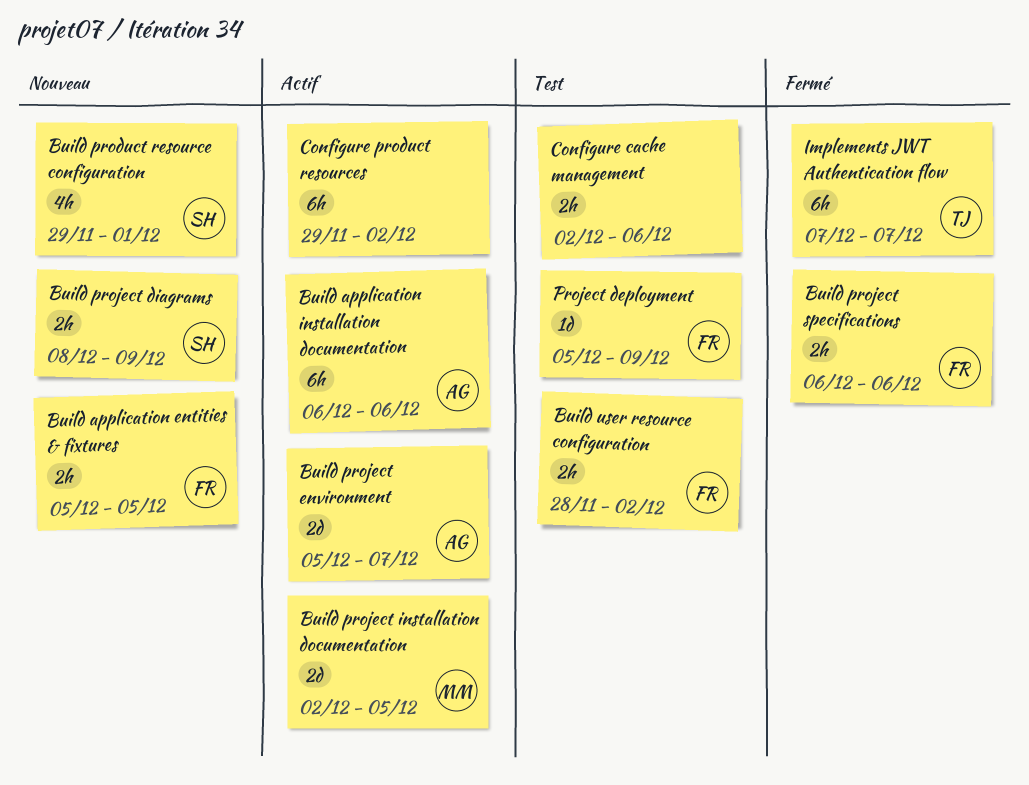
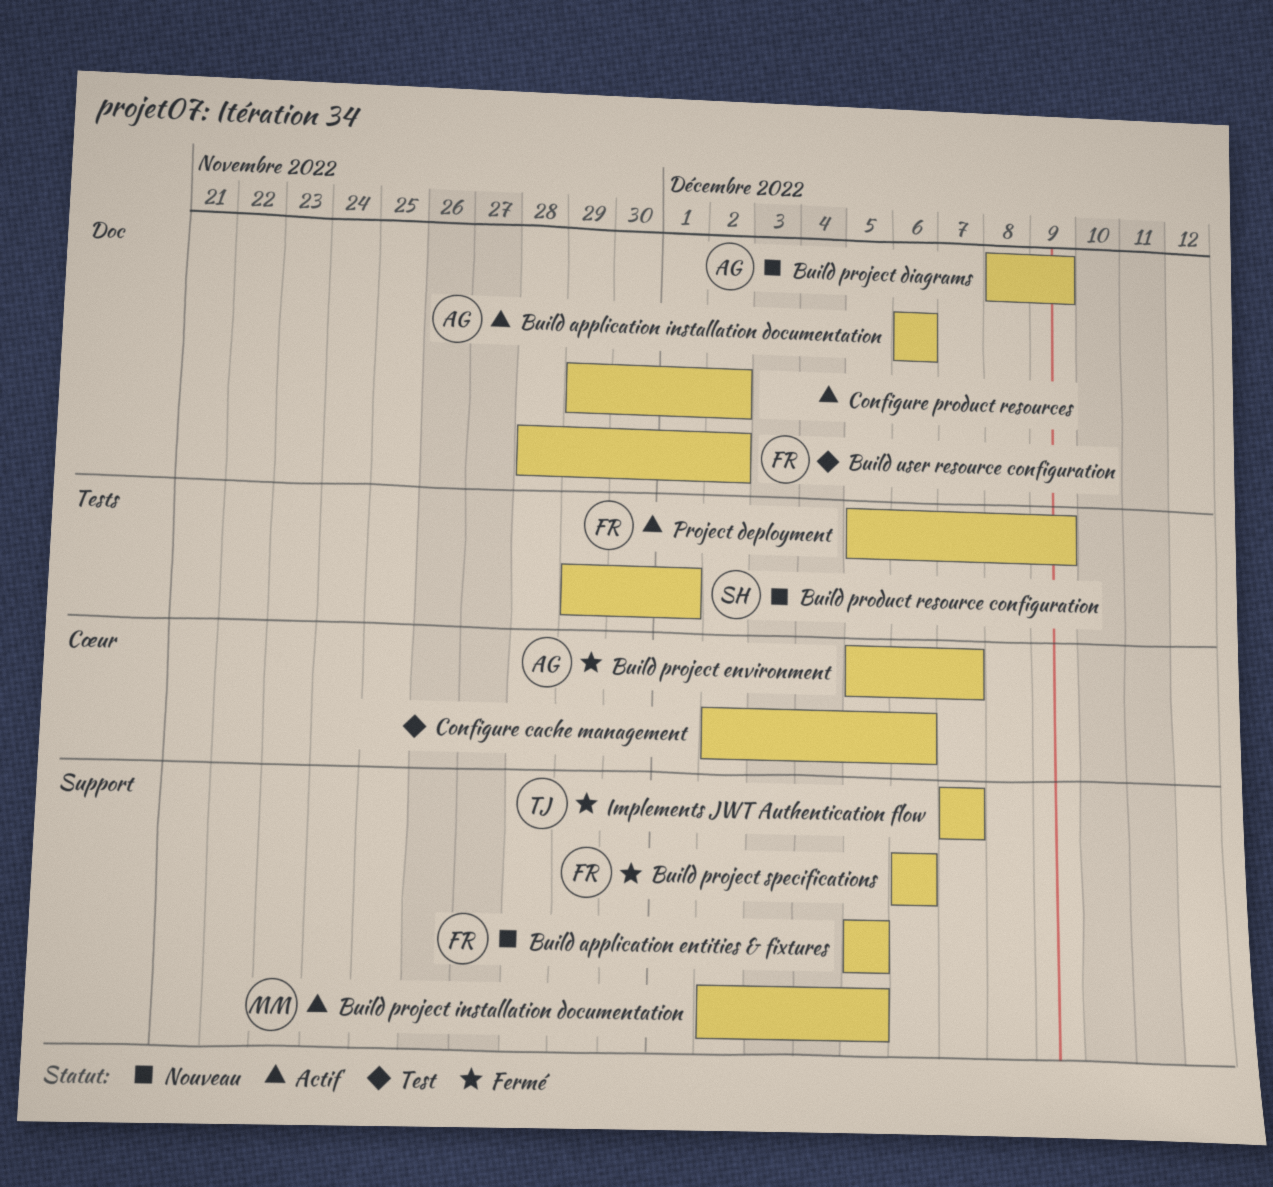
Build project diagrams, owner: SH -> AG
Build project environment, status: Actif -> Fermé
Project deployment, status: Test -> Actif

